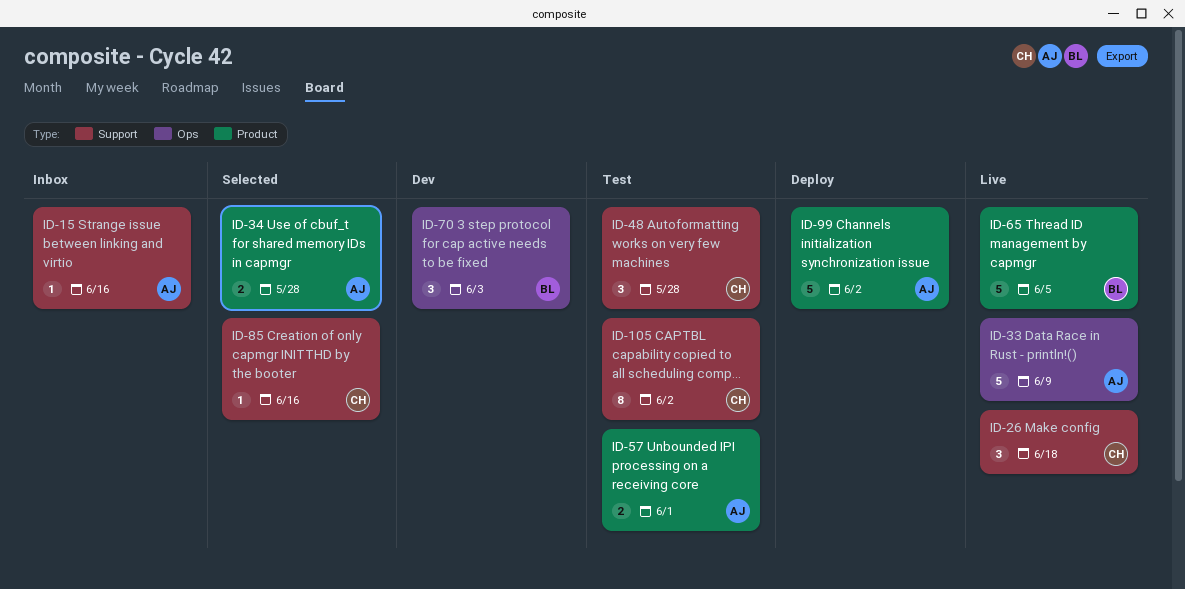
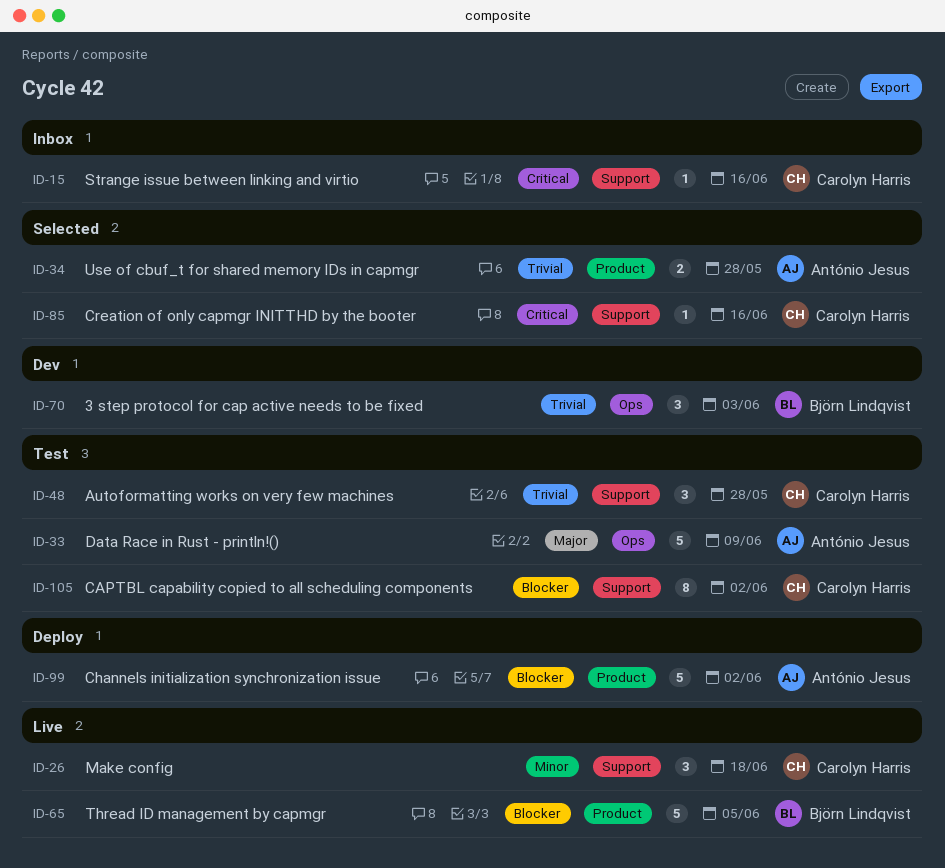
ID-15, owner: António Jesus -> Carolyn Harris
ID-33, status: Live -> Test
ID-57: present -> none

